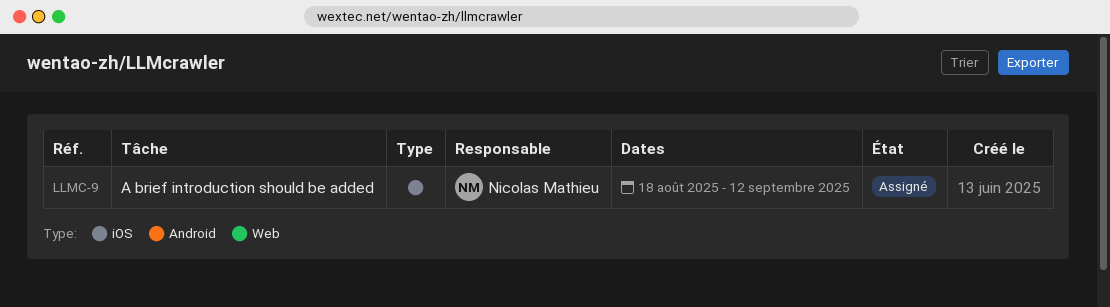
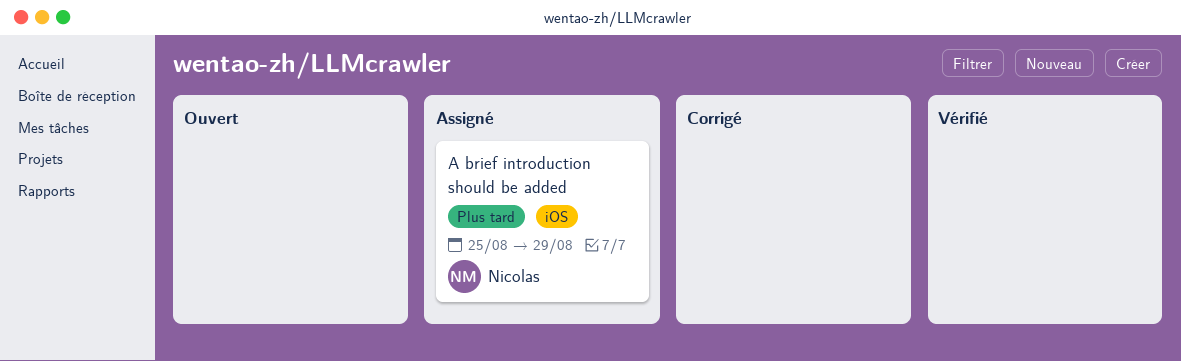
A brief introduction should be added, start: Aug 18 -> Aug 25
A brief introduction should be added, due: Sep 12 -> Aug 29

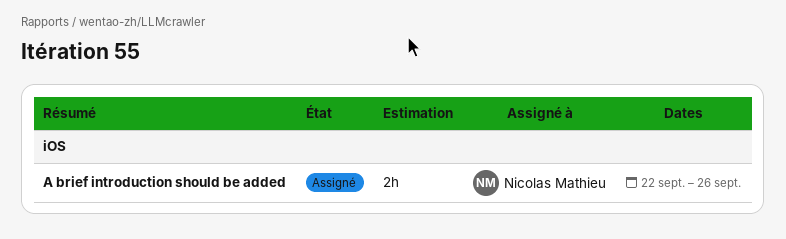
A brief introduction should be added, start: Aug 25 -> Sep 22
A brief introduction should be added, due: Aug 29 -> Sep 26

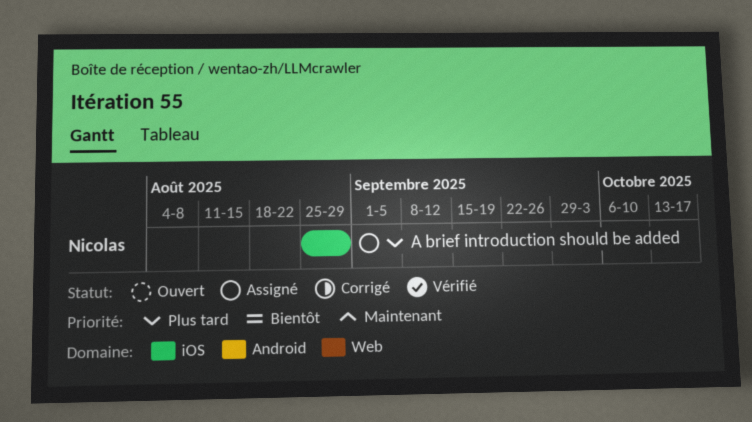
A brief introduction should be added, start: Sep 22 -> Aug 25
A brief introduction should be added, due: Sep 26 -> Aug 29

